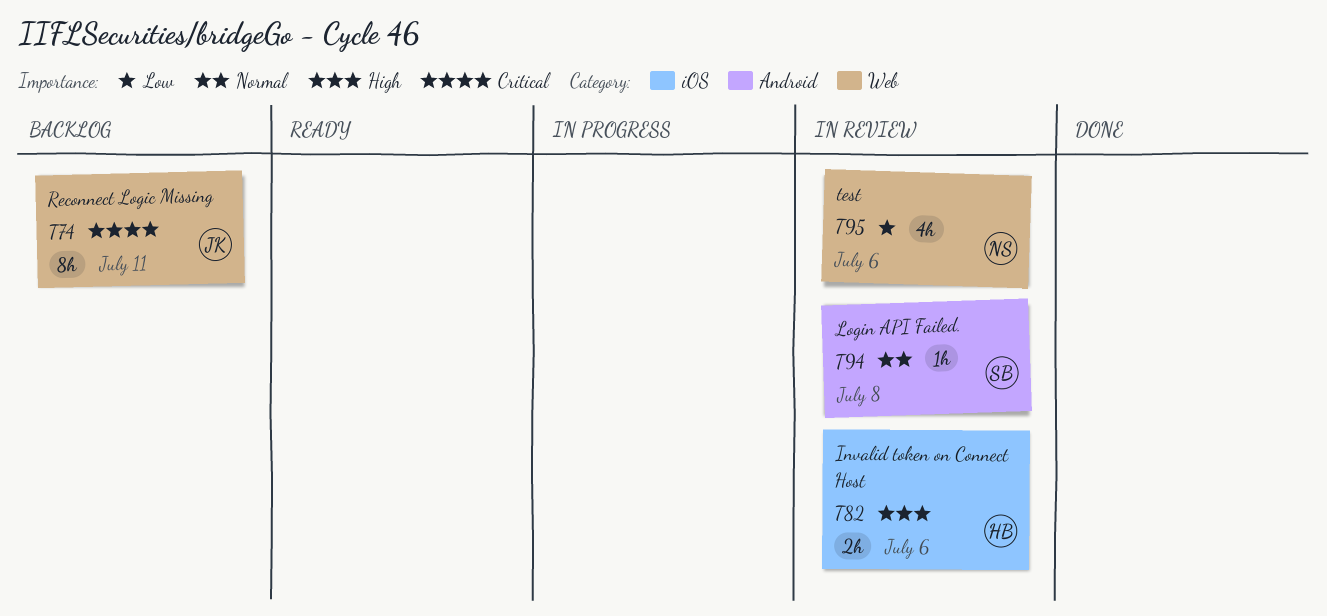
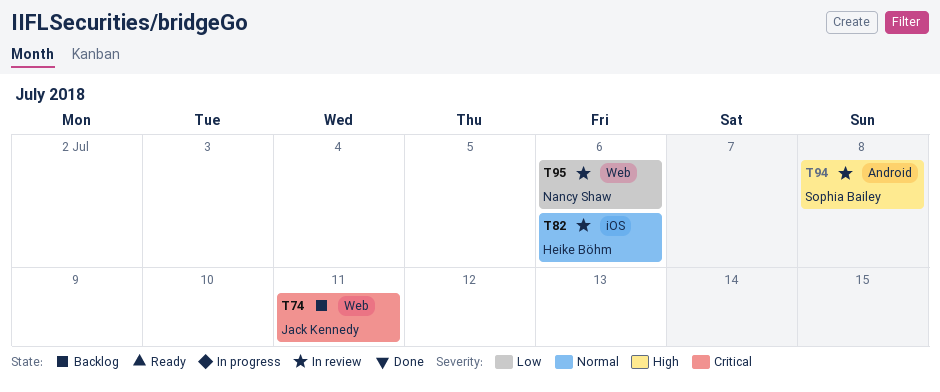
T82, priority: High -> Normal
T94, priority: Normal -> High

